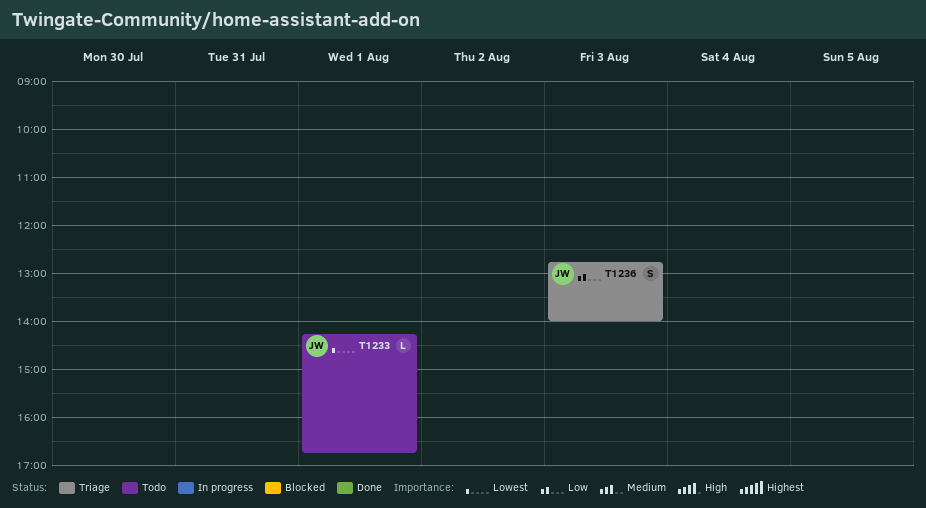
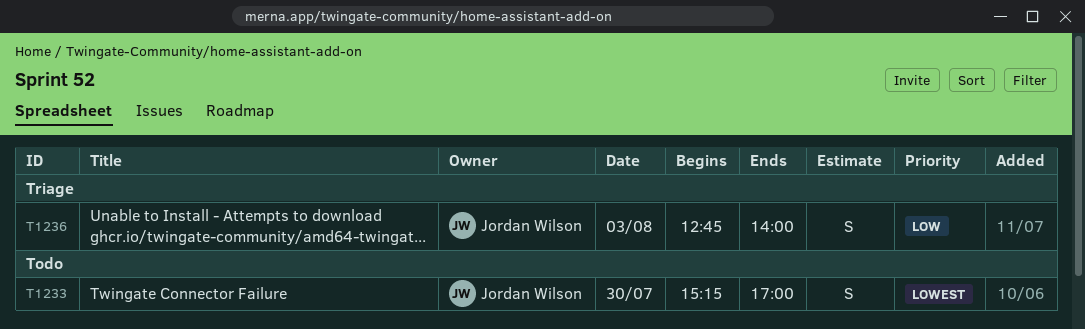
T1233, estimate: L -> S
T1233, day: Aug 1 -> Jul 30
T1233, begins: 14:15 -> 15:15
T1233, ends: 16:45 -> 17:00

